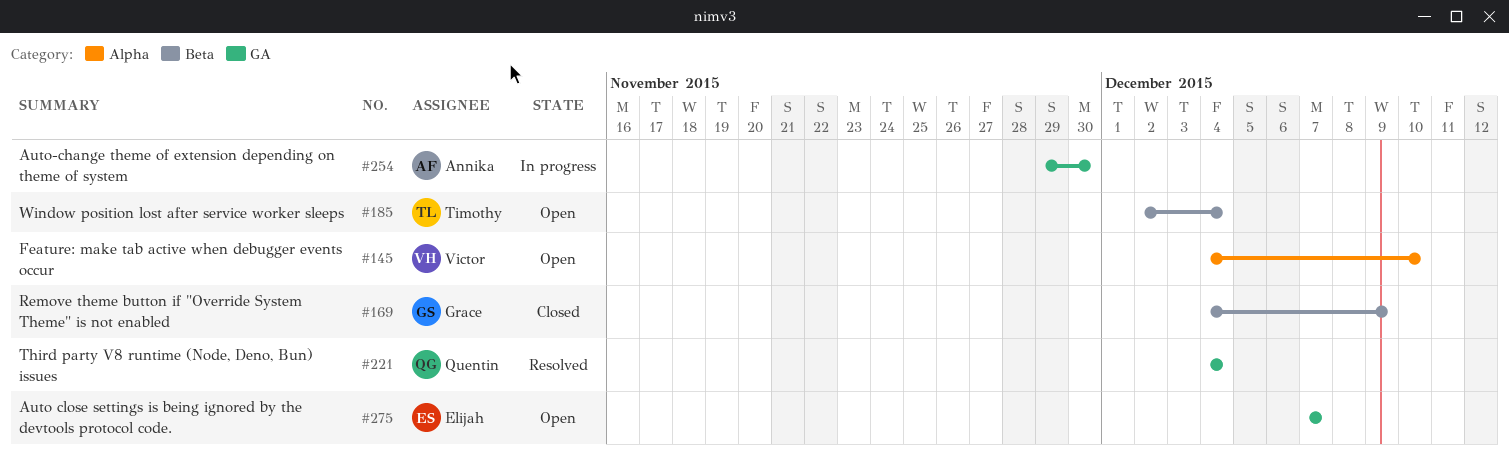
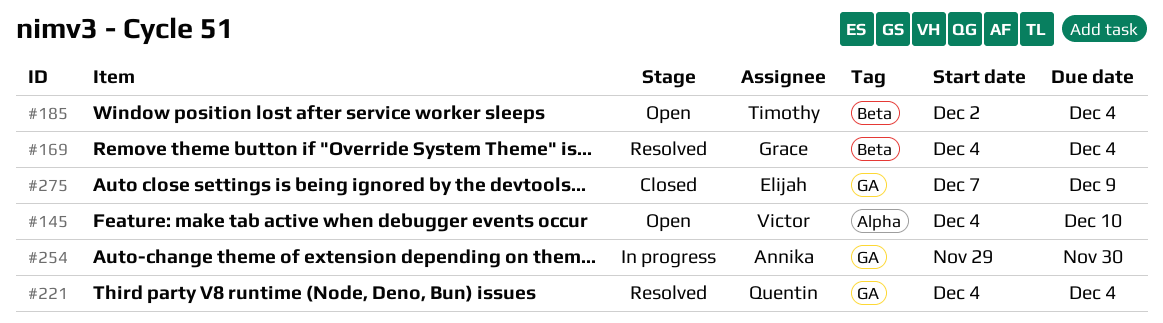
#169, status: Closed -> Resolved
#169, due: Dec 9 -> Dec 4
#275, status: Open -> Closed
#275, due: Dec 7 -> Dec 9

